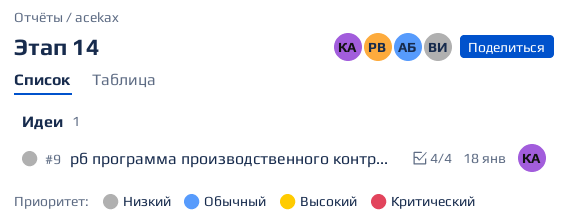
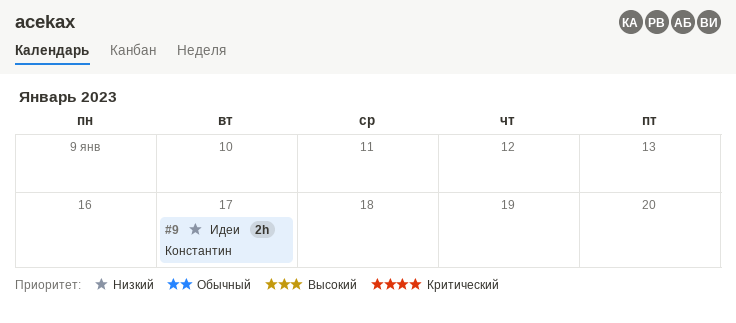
#9, due: Jan 18 -> Jan 17

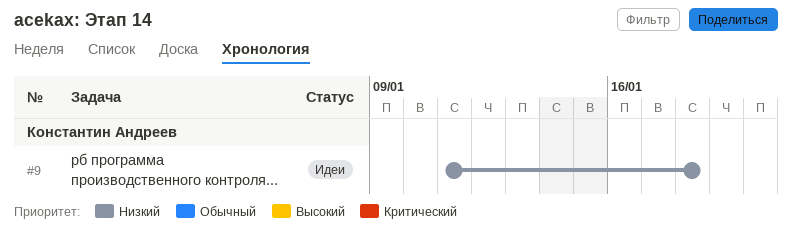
#9, due: Jan 17 -> Jan 18

